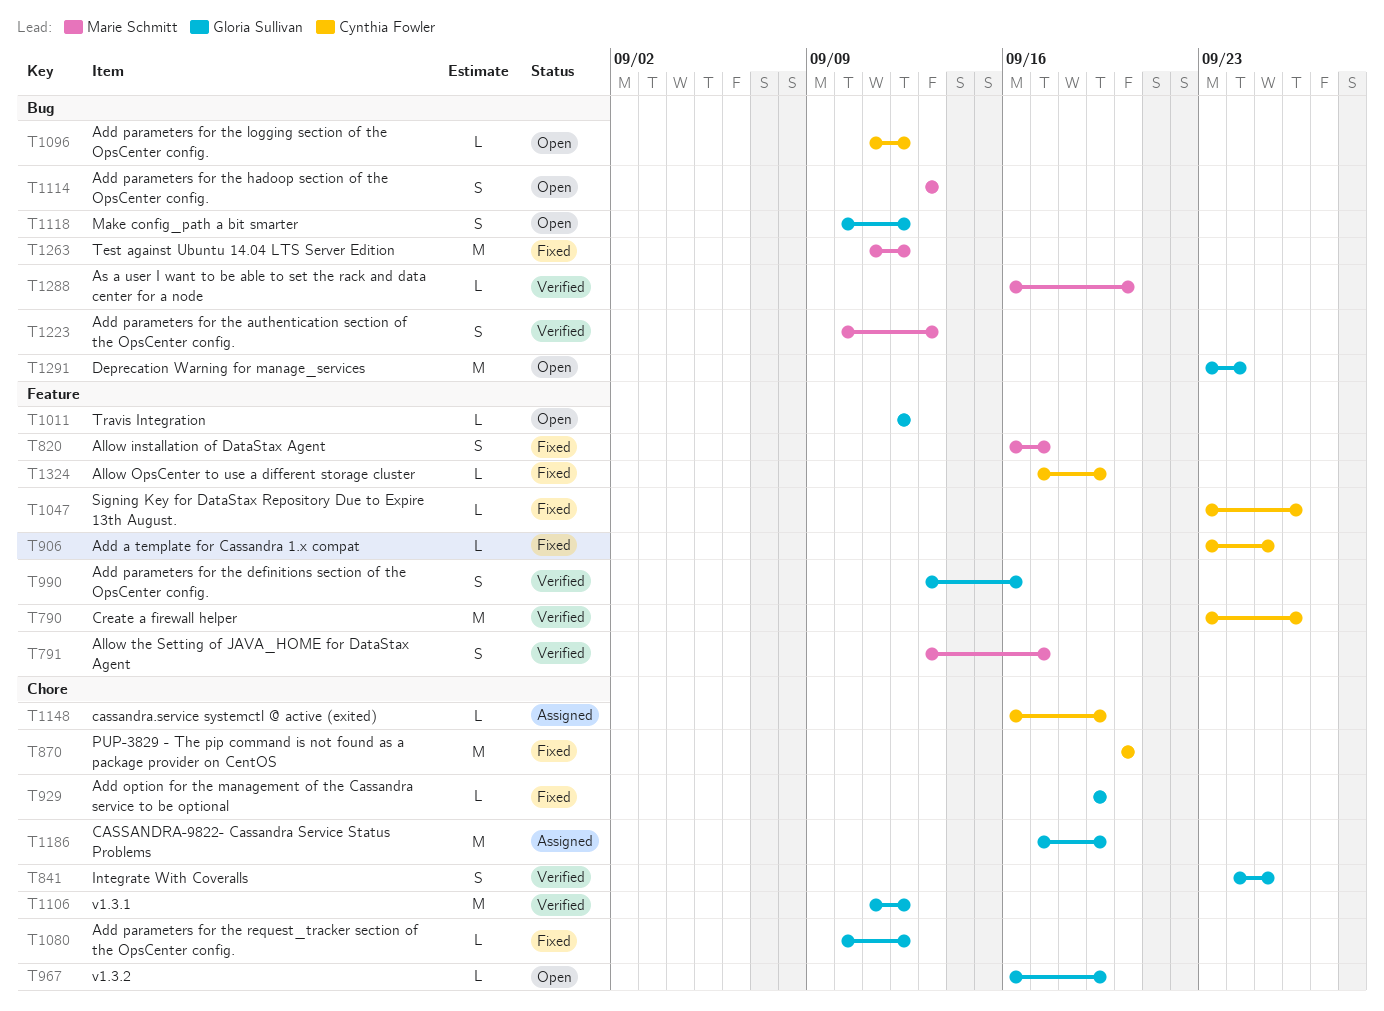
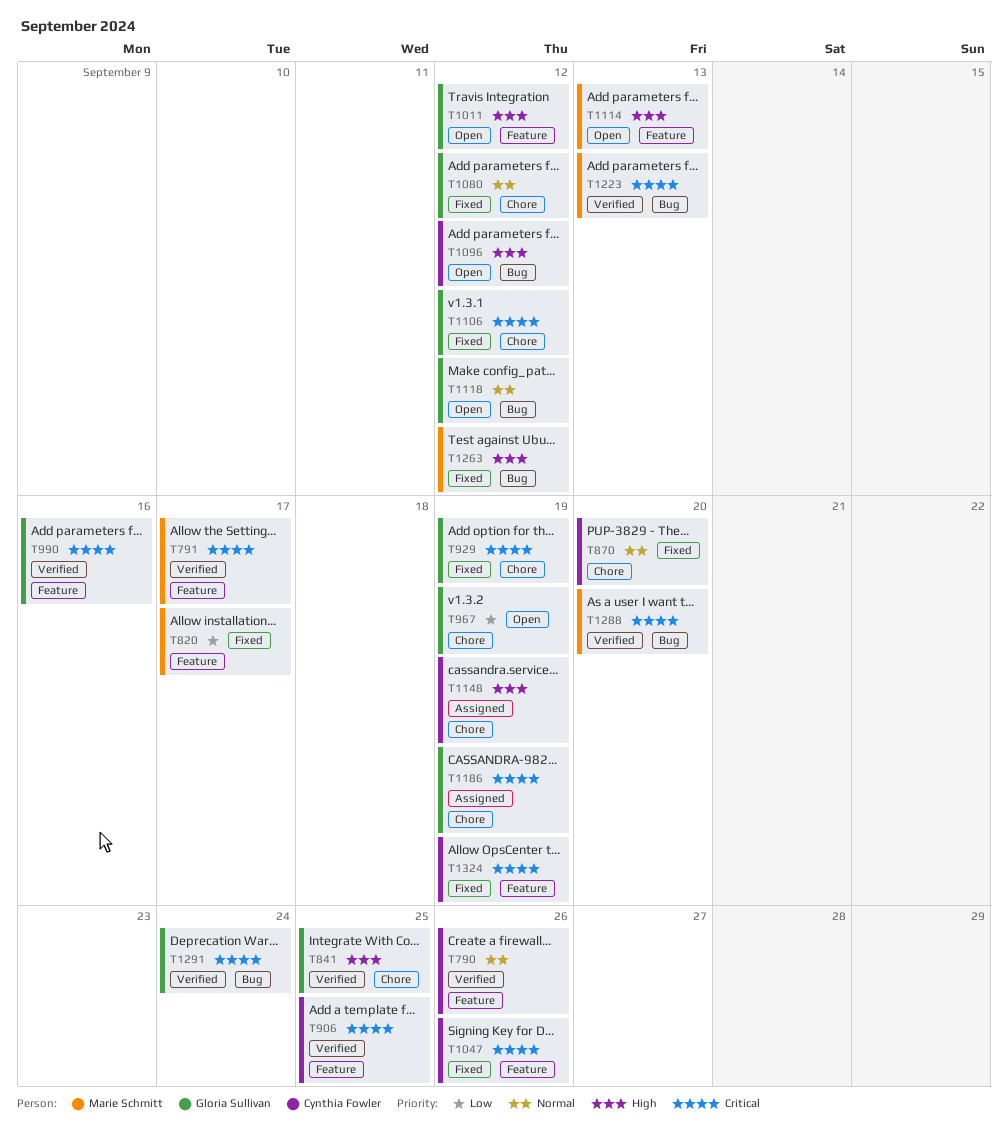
T906, status: Fixed -> Verified
T1106, status: Verified -> Fixed
T1114, label: Bug -> Feature
T1291, status: Open -> Verified

